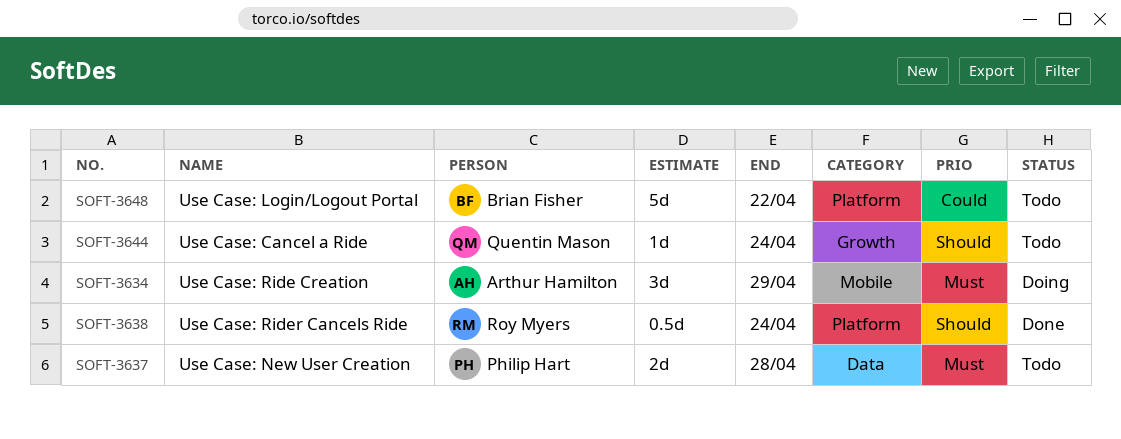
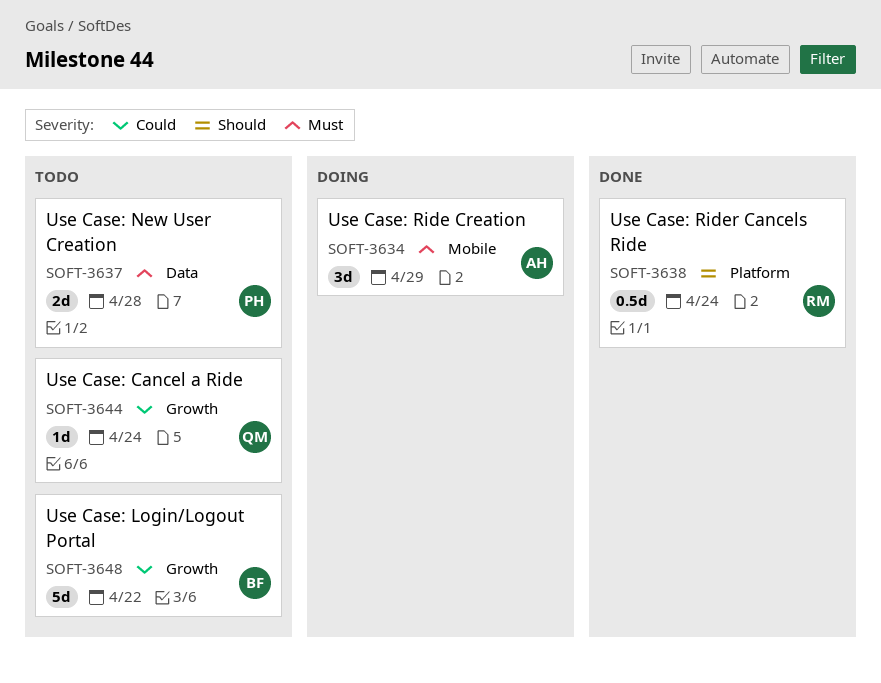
SOFT-3644, priority: Should -> Could
SOFT-3648, label: Platform -> Growth

